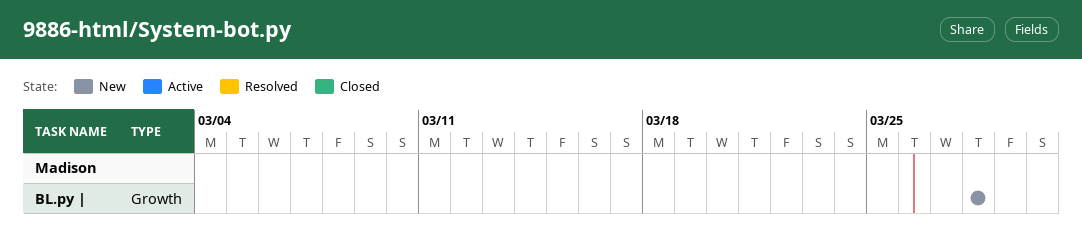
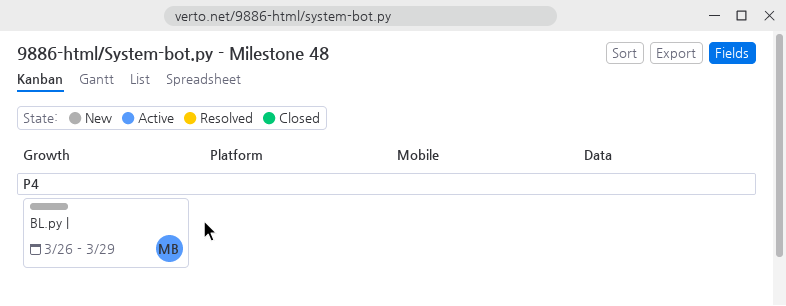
BL.py |, start: Mar 28 -> Mar 26
BL.py |, due: Mar 28 -> Mar 29

